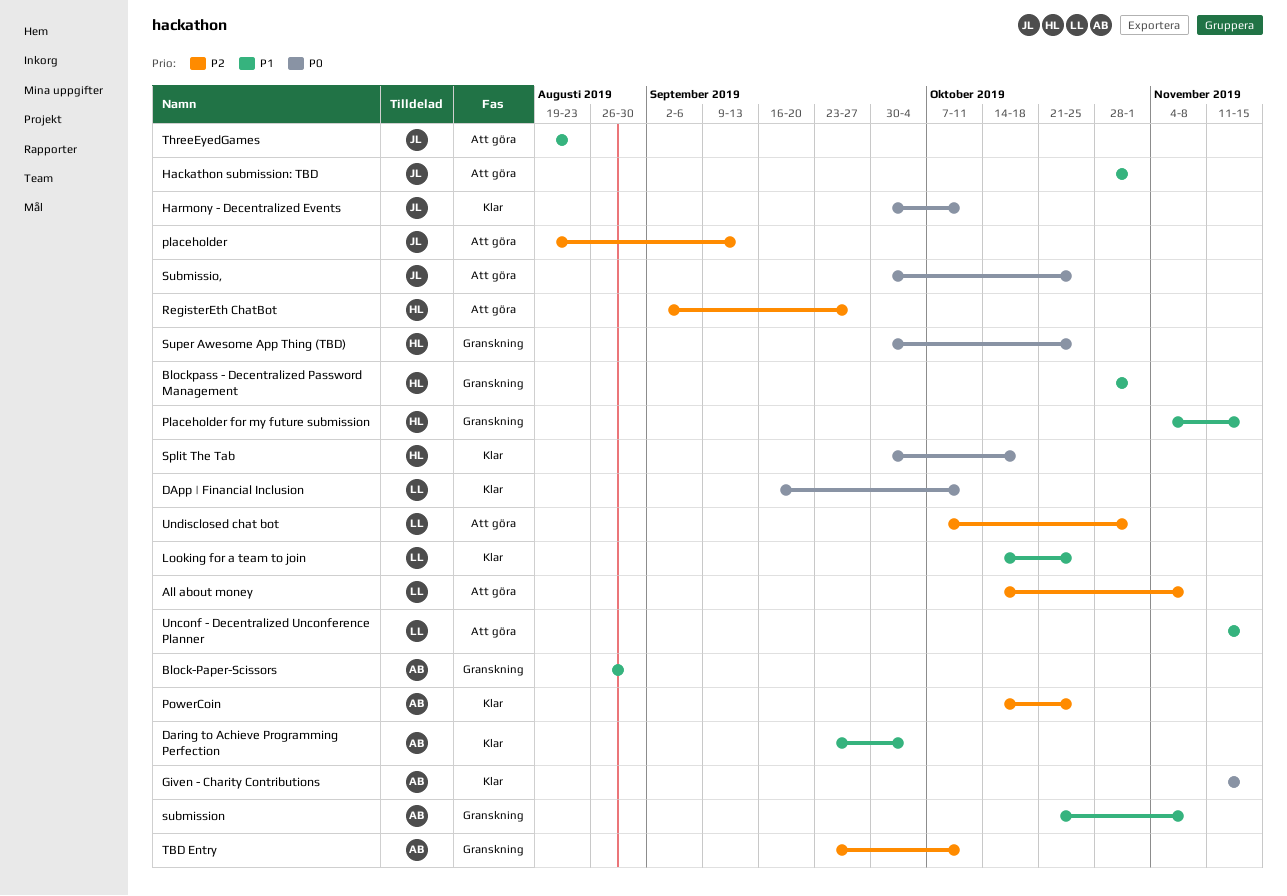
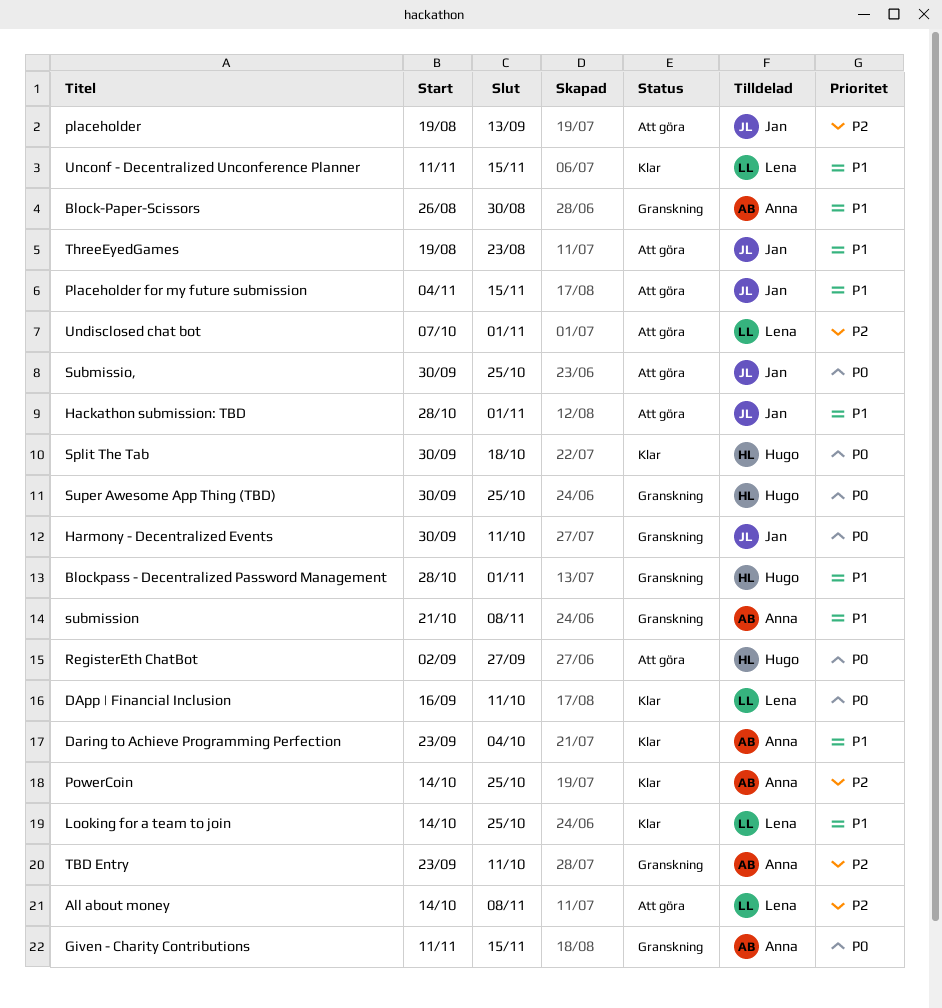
Given - Charity Contributions, status: Klar -> Granskning
Harmony - Decentralized Events, status: Klar -> Granskning
Placeholder for my future submission, status: Granskning -> Att göra
Placeholder for my future submission, owner: Hugo -> Jan
RegisterEth ChatBot, priority: P2 -> P0
Unconf - Decentralized Unconference Planner, status: Att göra -> Klar

